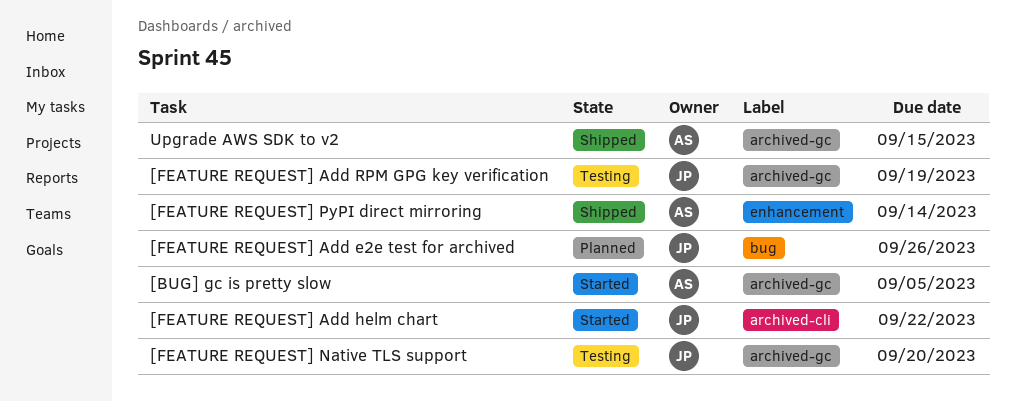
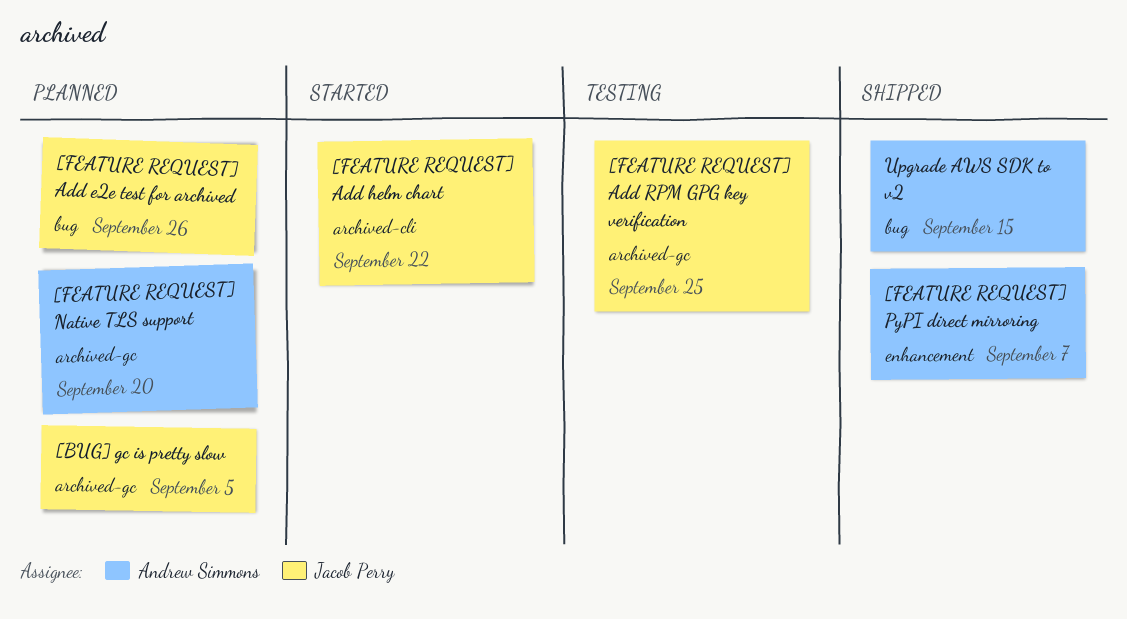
[BUG] gc is pretty slow, status: Started -> Planned
[BUG] gc is pretty slow, owner: Andrew Simmons -> Jacob Perry
[FEATURE REQUEST] Add RPM GPG key verification, due: Sep 19 -> Sep 25
[FEATURE REQUEST] Native TLS support, status: Testing -> Planned
[FEATURE REQUEST] Native TLS support, owner: Jacob Perry -> Andrew Simmons
[FEATURE REQUEST] PyPI direct mirroring, due: Sep 14 -> Sep 7
Upgrade AWS SDK to v2, label: archived-gc -> bug

